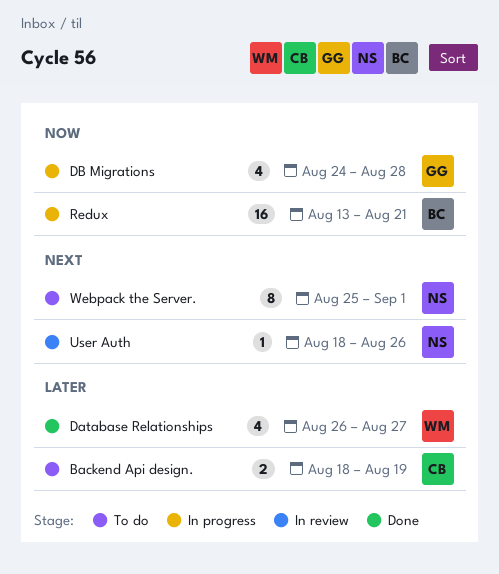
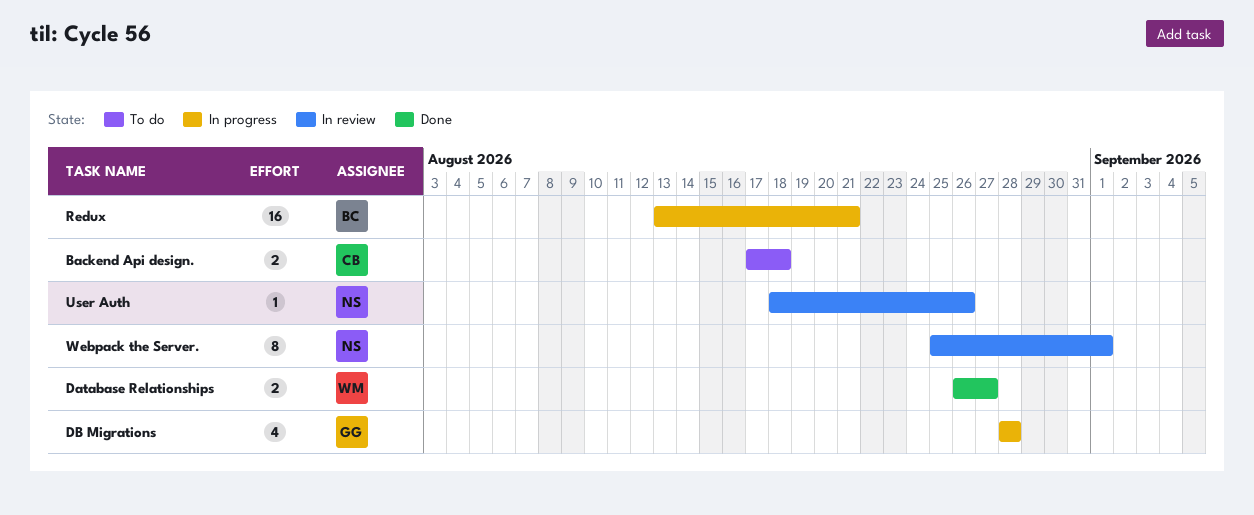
Backend Api design., start: Aug 18 -> Aug 17
Backend Api design., due: Aug 19 -> Aug 18
Database Relationships, estimate: 4 -> 2
DB Migrations, start: Aug 24 -> Aug 28
Webpack the Server., status: To do -> In review

